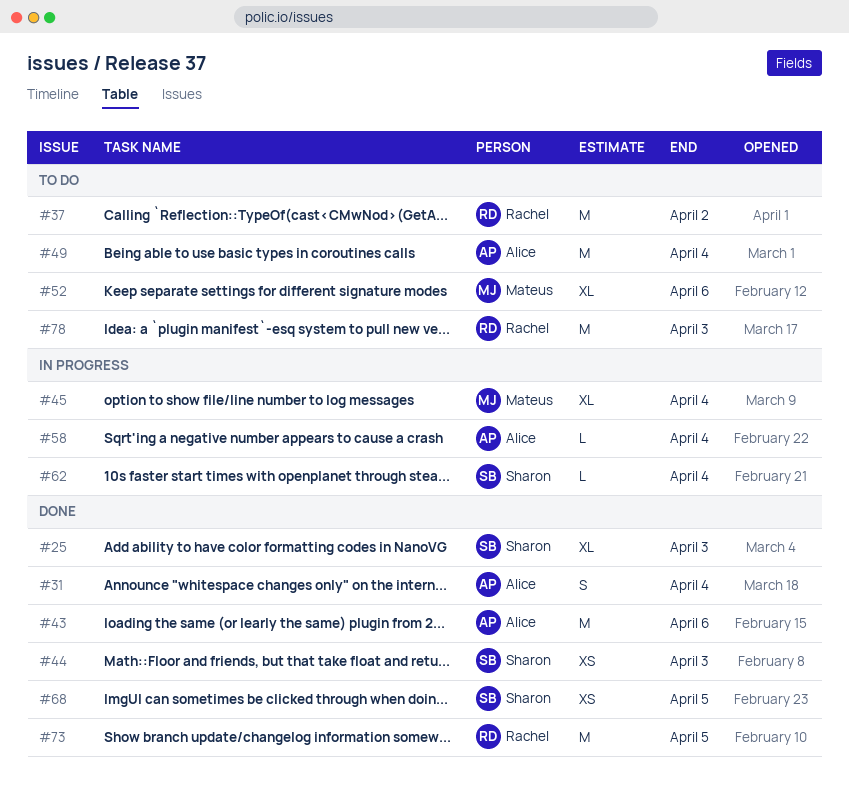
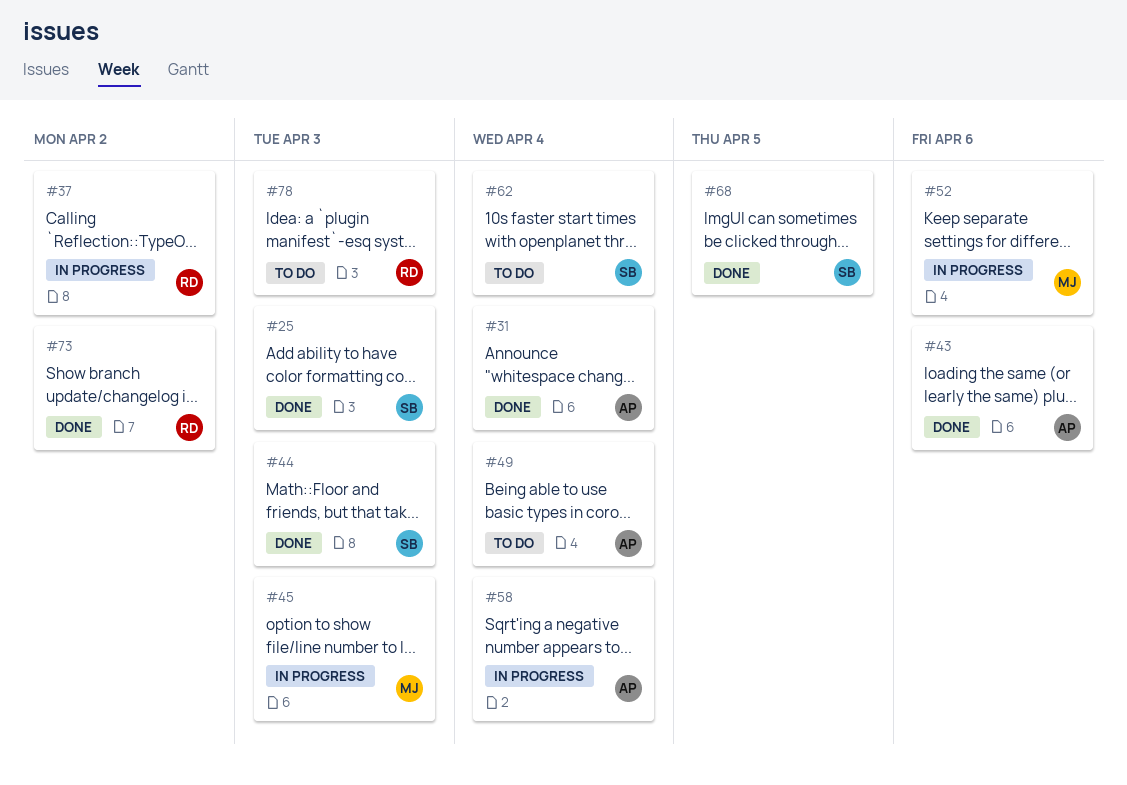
#37, status: To do -> In progress
#45, due: Apr 4 -> Apr 3
#52, status: To do -> In progress
#62, status: In progress -> To do
#73, due: Apr 5 -> Apr 2

